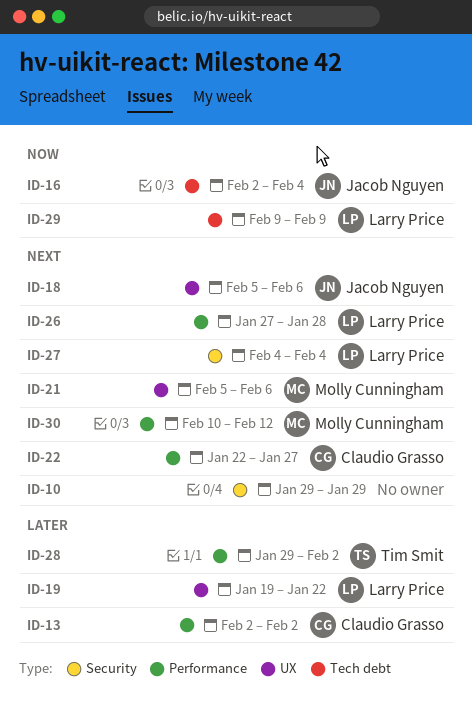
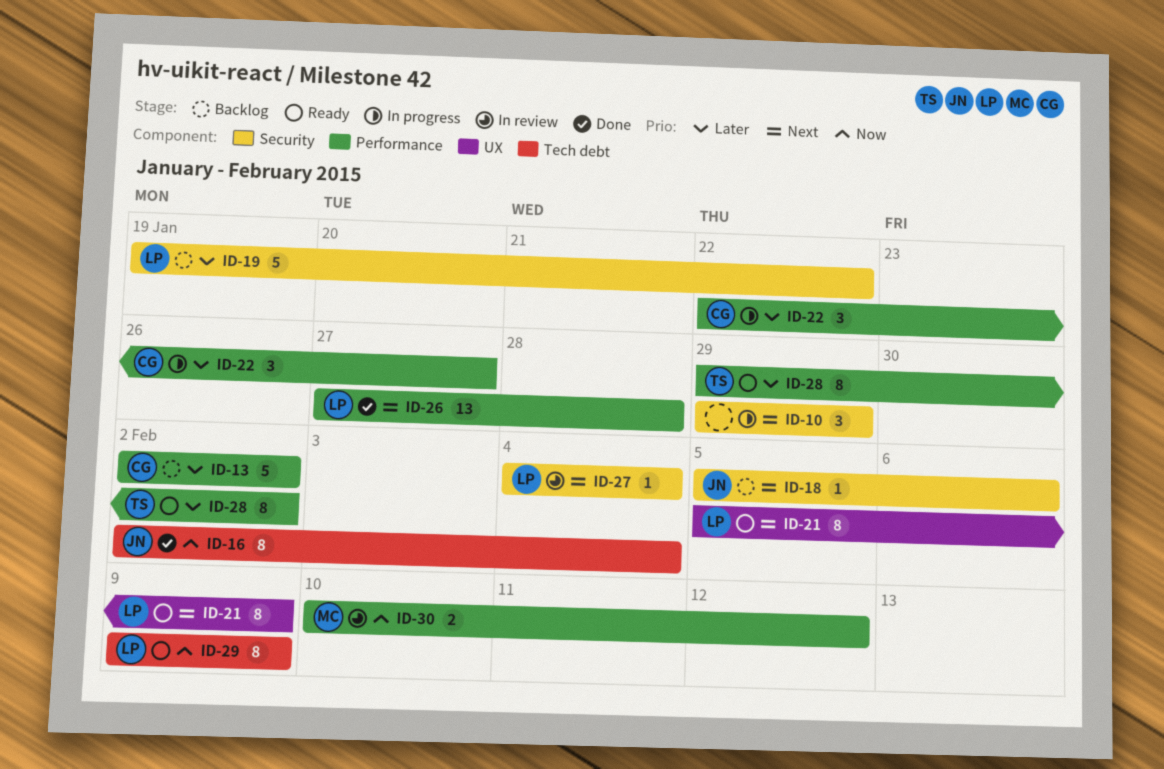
ID-18, label: UX -> Security
ID-19, label: UX -> Security
ID-21, owner: Molly Cunningham -> Larry Price
ID-21, due: Feb 6 -> Feb 9
ID-22, priority: Next -> Later
ID-30, priority: Next -> Now

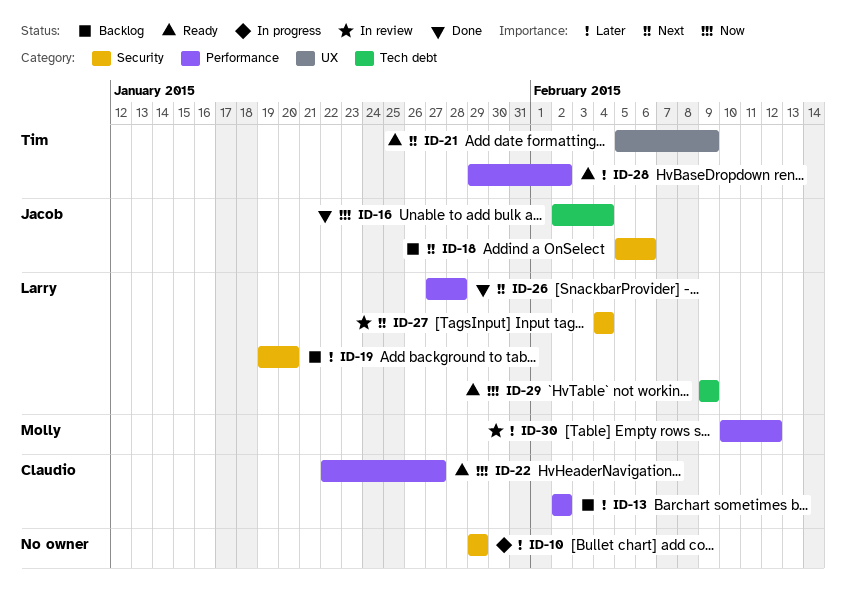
ID-10, priority: Next -> Later
ID-19, due: Jan 22 -> Jan 20
ID-21, owner: Larry -> Tim
ID-22, status: In progress -> Ready
ID-22, priority: Later -> Now
ID-30, priority: Now -> Later

